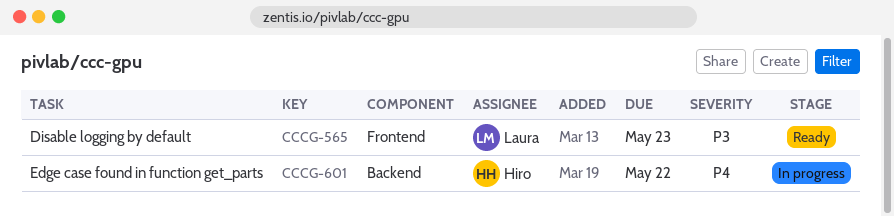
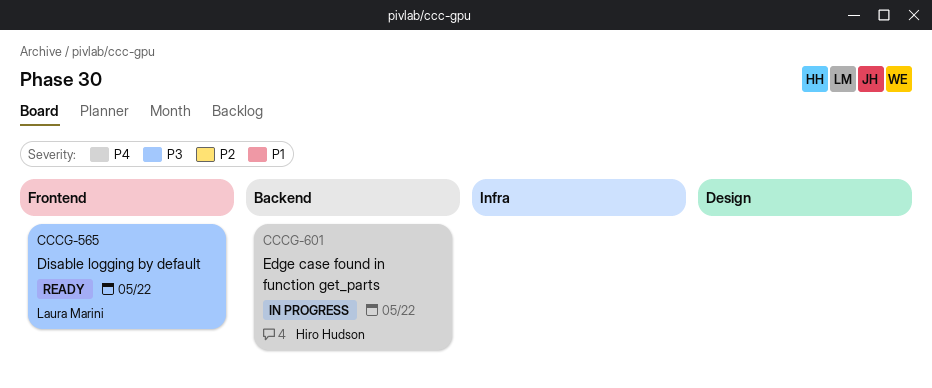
CCCG-565, due: May 23 -> May 22

